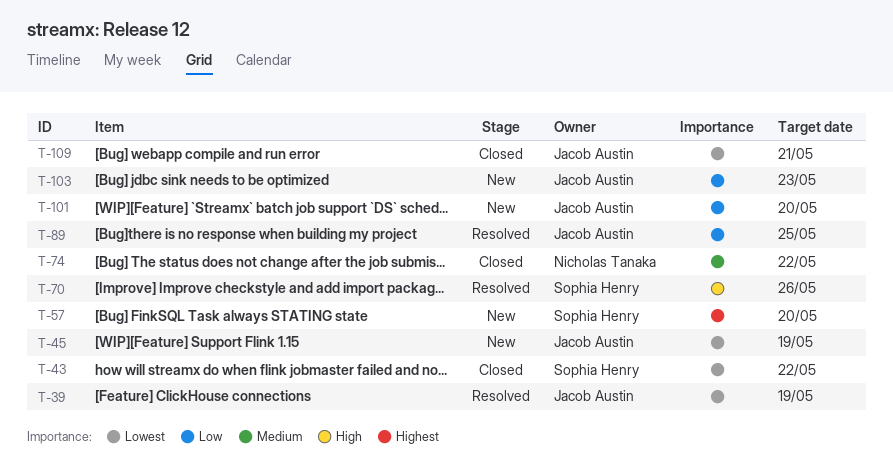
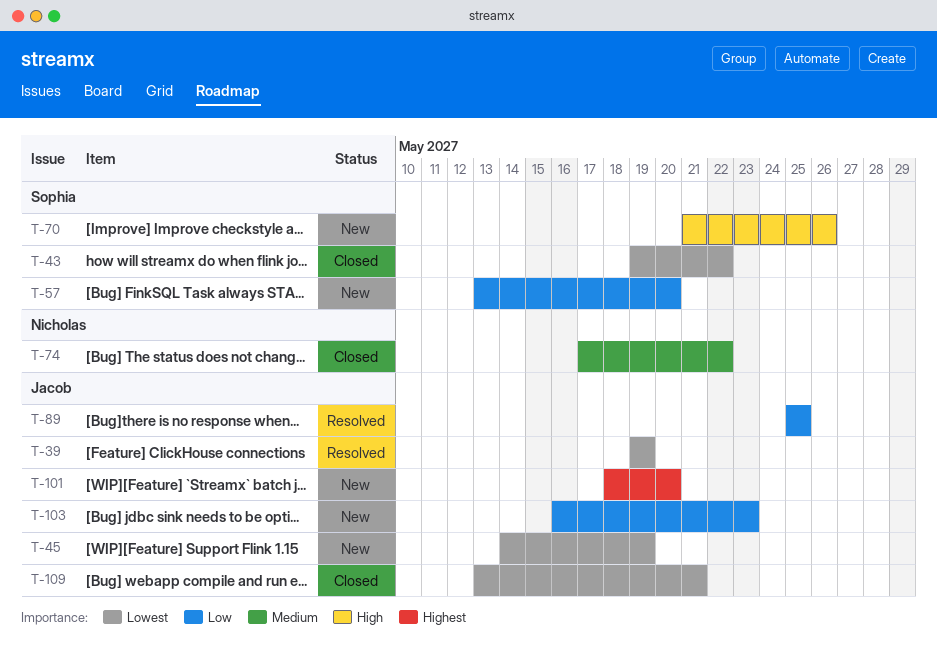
T-57, priority: Highest -> Low
T-70, status: Resolved -> New
T-101, priority: Low -> Highest

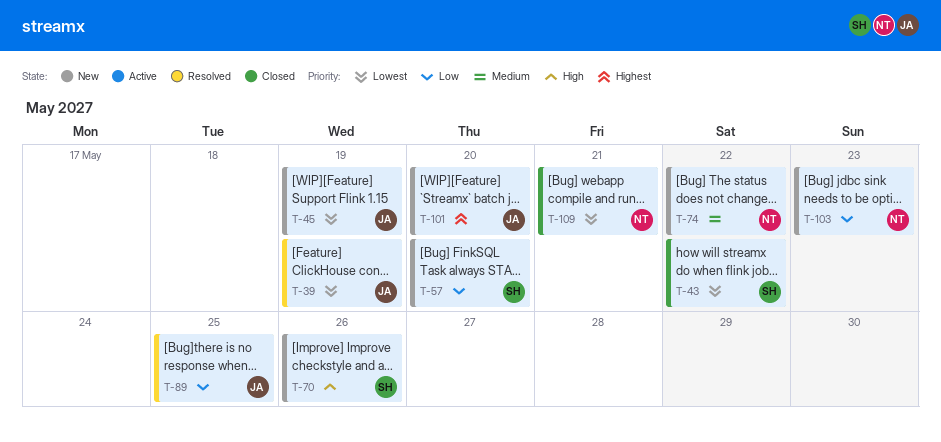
T-74, status: Closed -> New
T-103, owner: Jacob -> Nicholas
T-109, owner: Jacob -> Nicholas

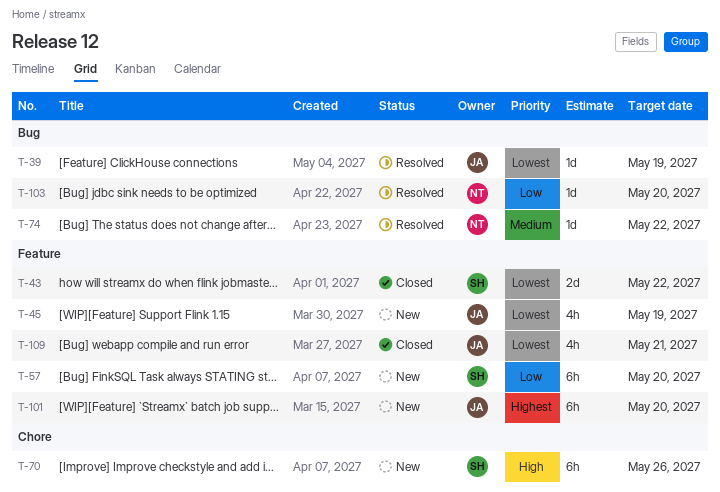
T-74, status: New -> Resolved
T-89: present -> none
T-103, status: New -> Resolved
T-103, due: May 23 -> May 20
T-109, owner: NT -> JA

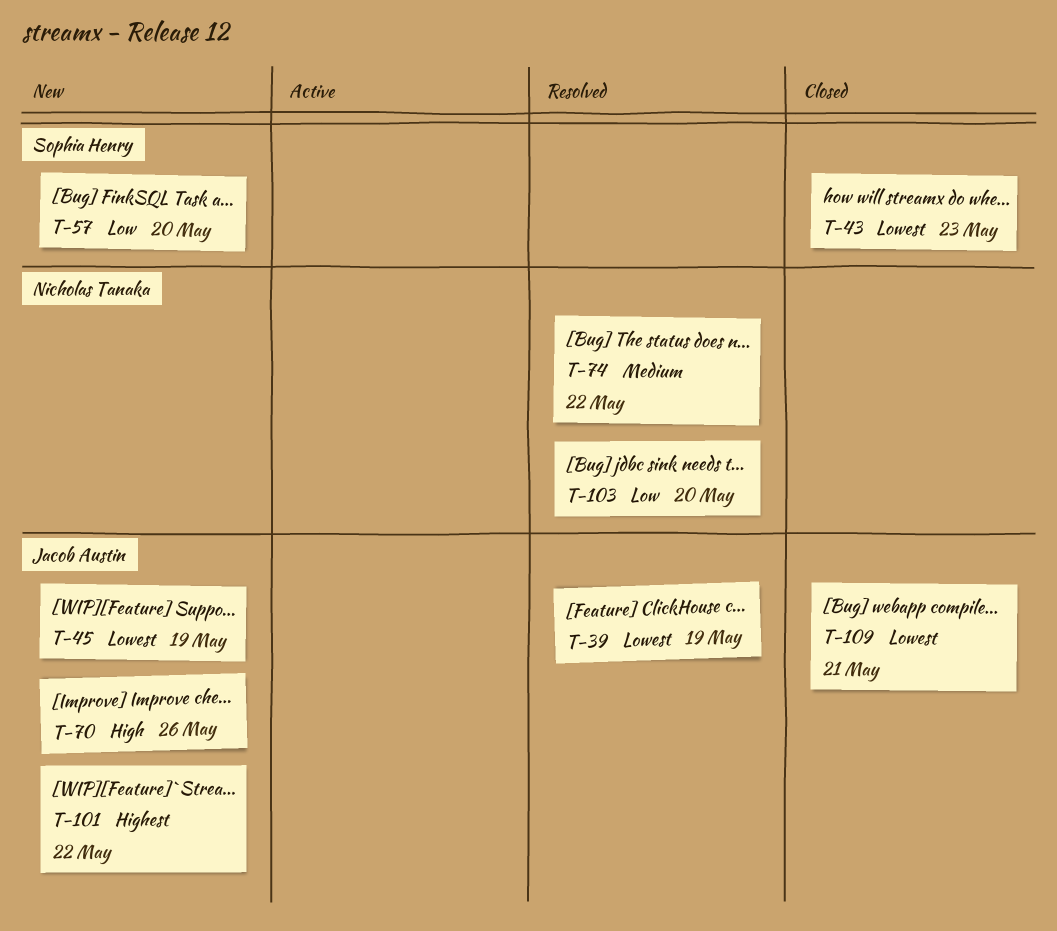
T-43, due: May 22 -> May 23
T-70, owner: Sophia Henry -> Jacob Austin
T-101, due: May 20 -> May 22

